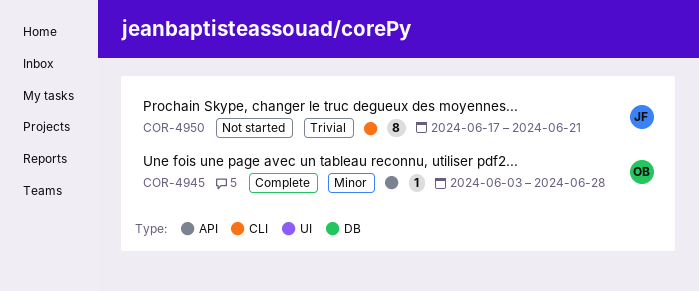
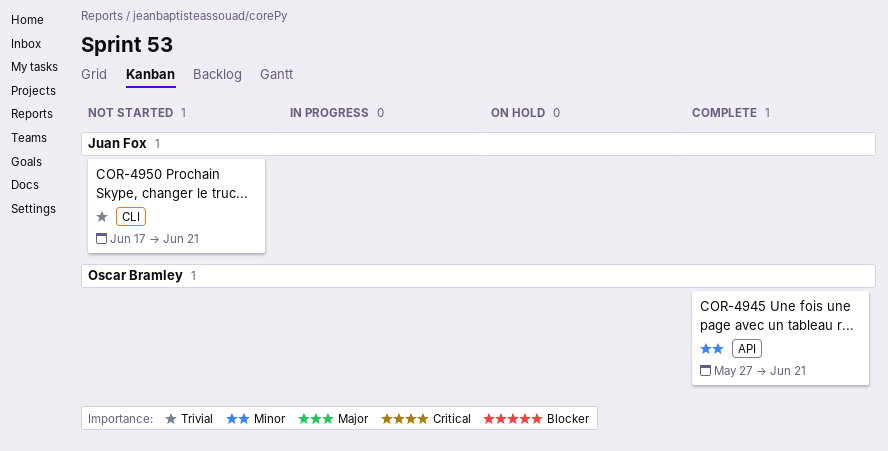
COR-4945, start: Jun 3 -> May 27
COR-4945, due: Jun 28 -> Jun 21

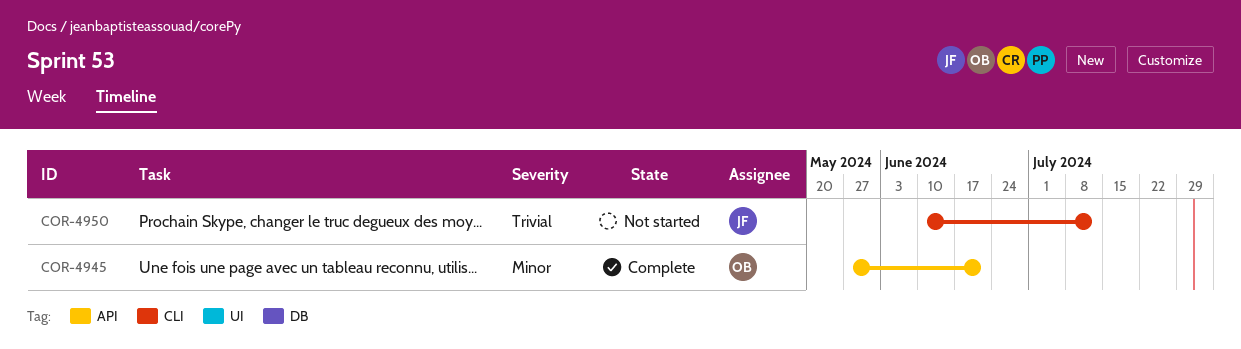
COR-4950, start: Jun 17 -> Jun 10
COR-4950, due: Jun 21 -> Jul 12

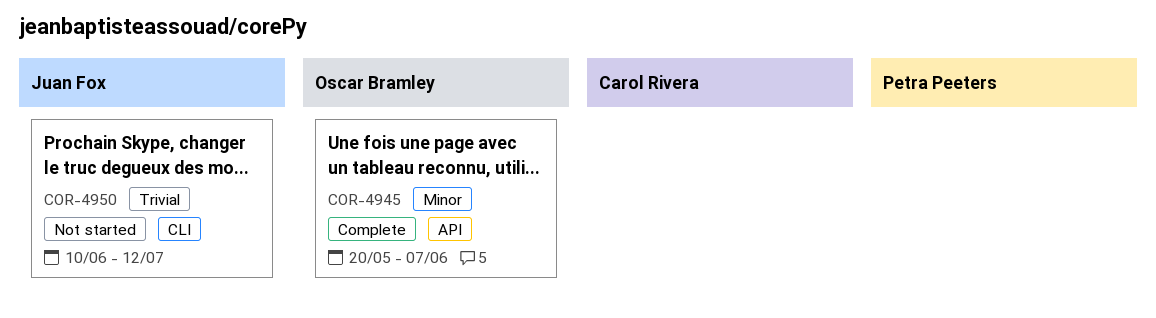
COR-4945, start: May 27 -> May 20
COR-4945, due: Jun 21 -> Jun 7

